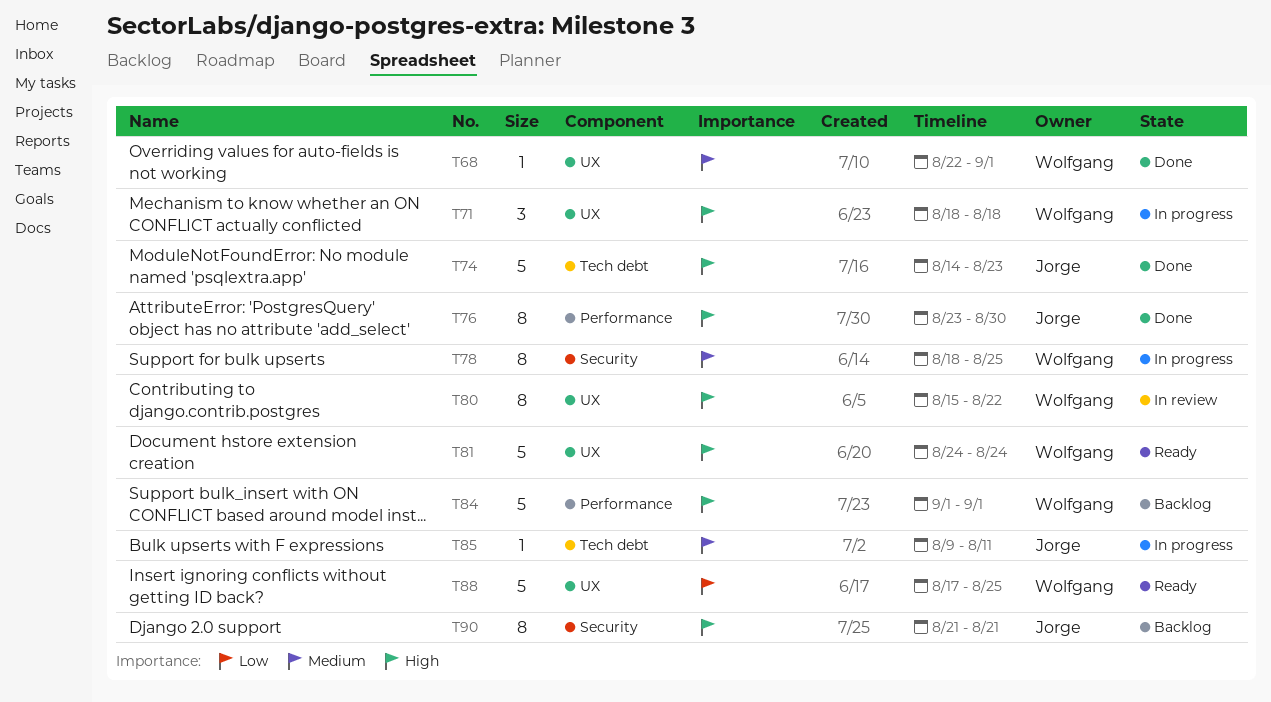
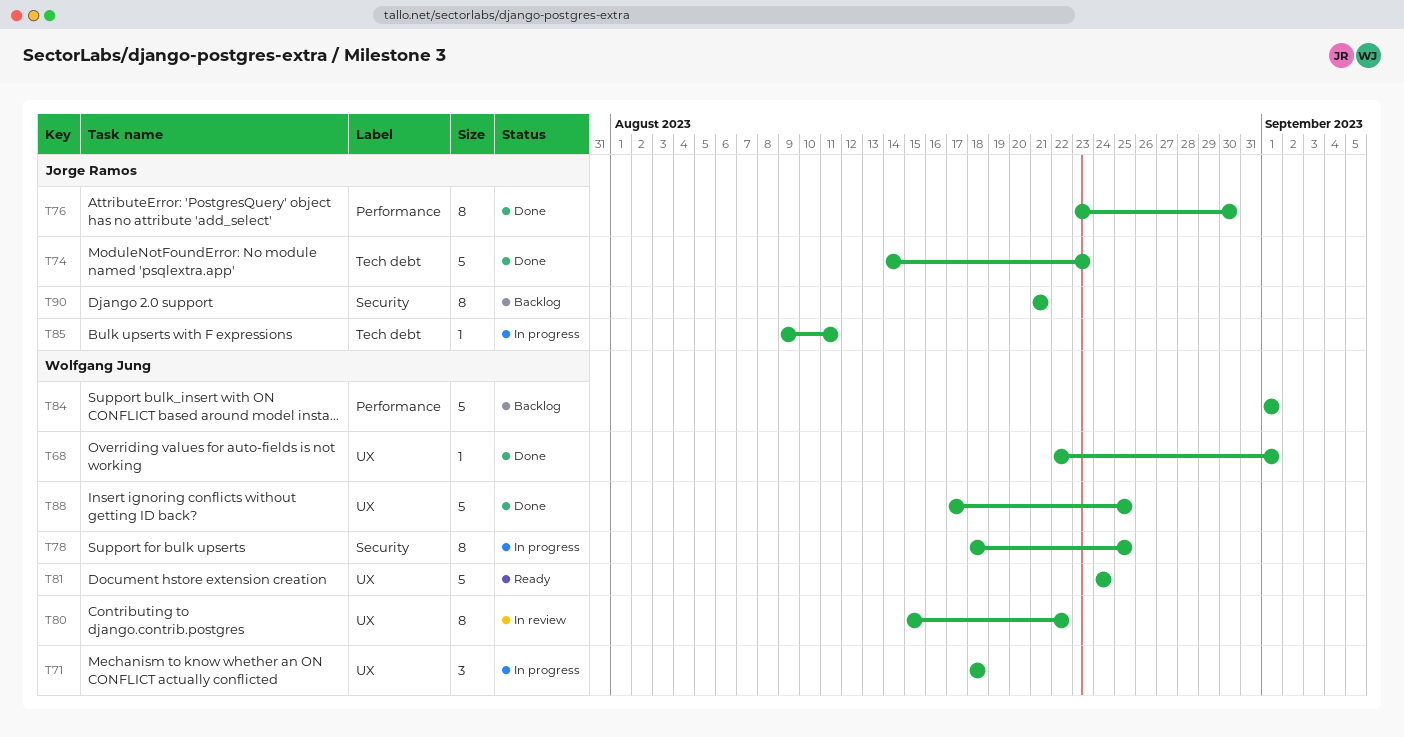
T88, status: Ready -> Done

